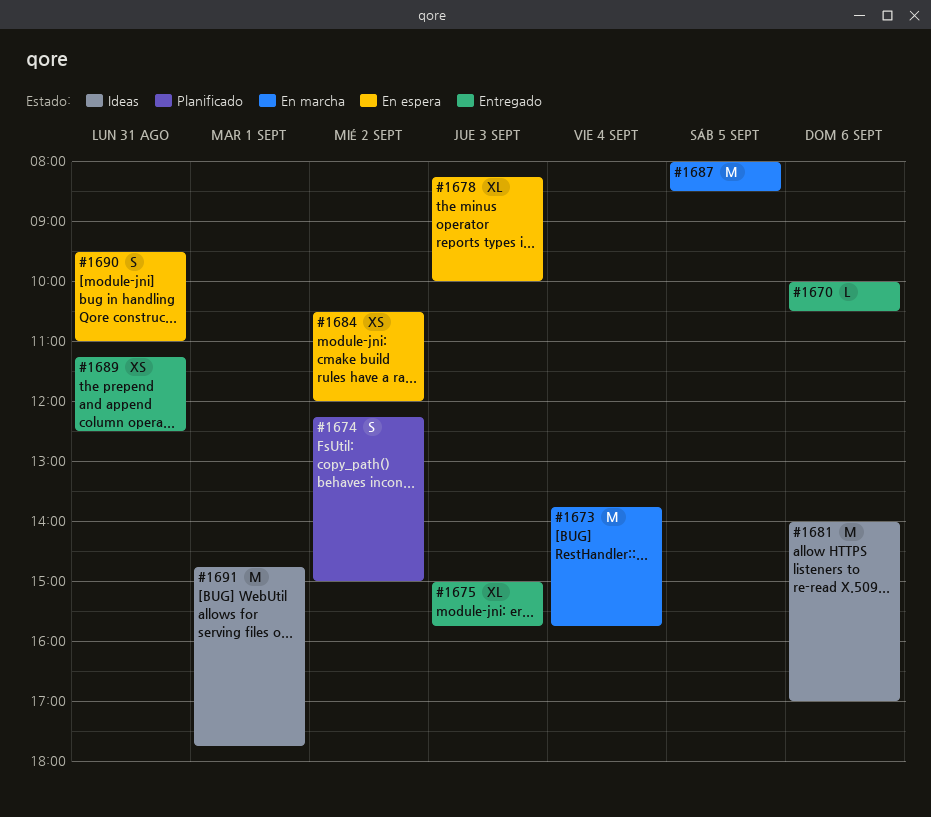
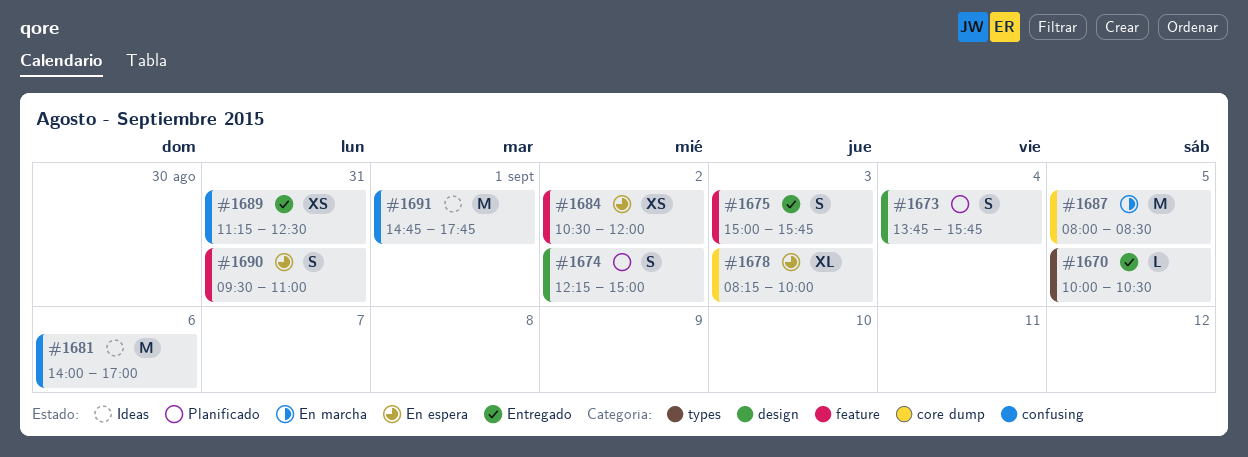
#1670, day: Sep 6 -> Sep 5
#1673, status: En marcha -> Planificado
#1673, estimate: M -> S
#1675, estimate: XL -> S

